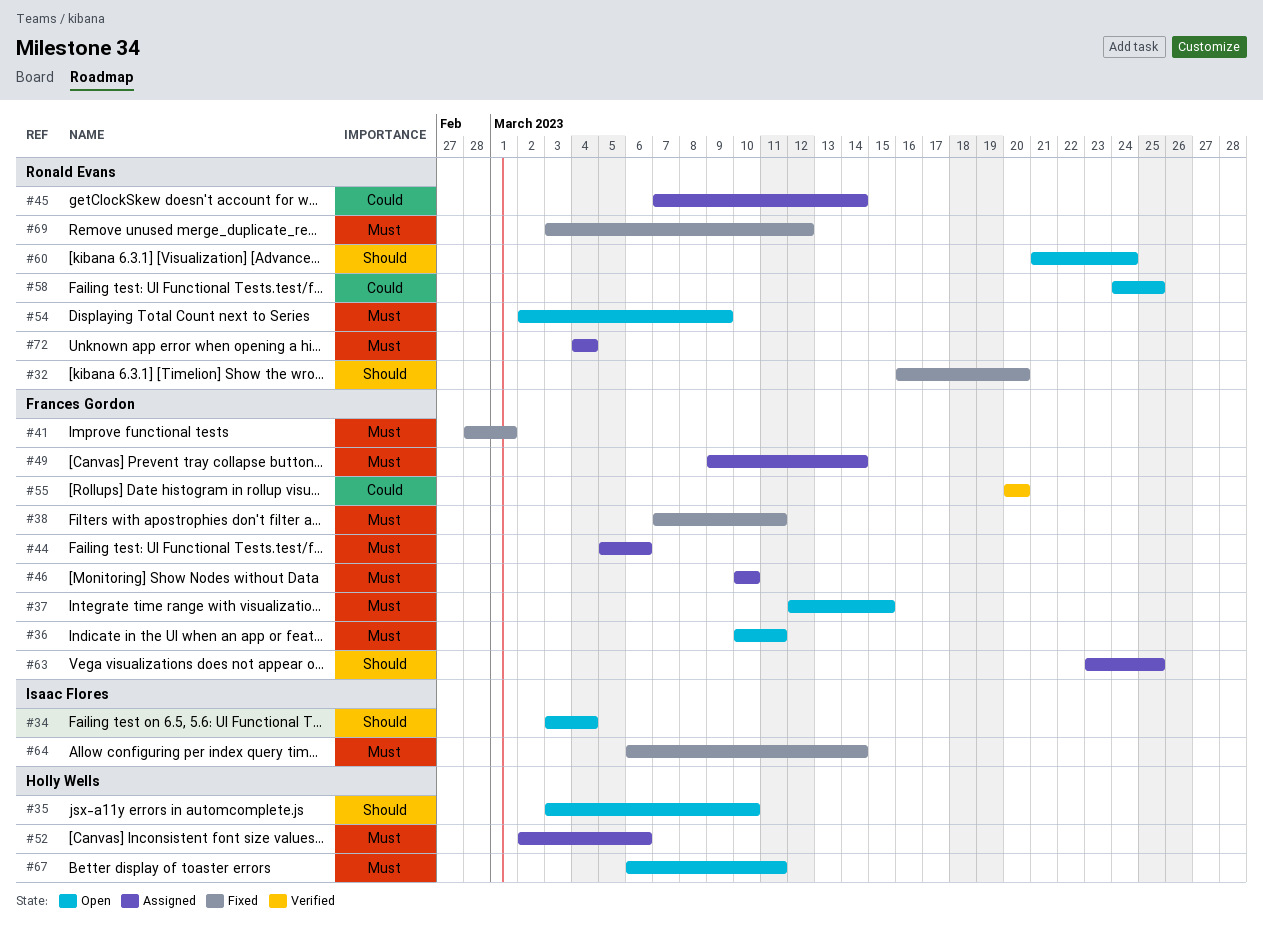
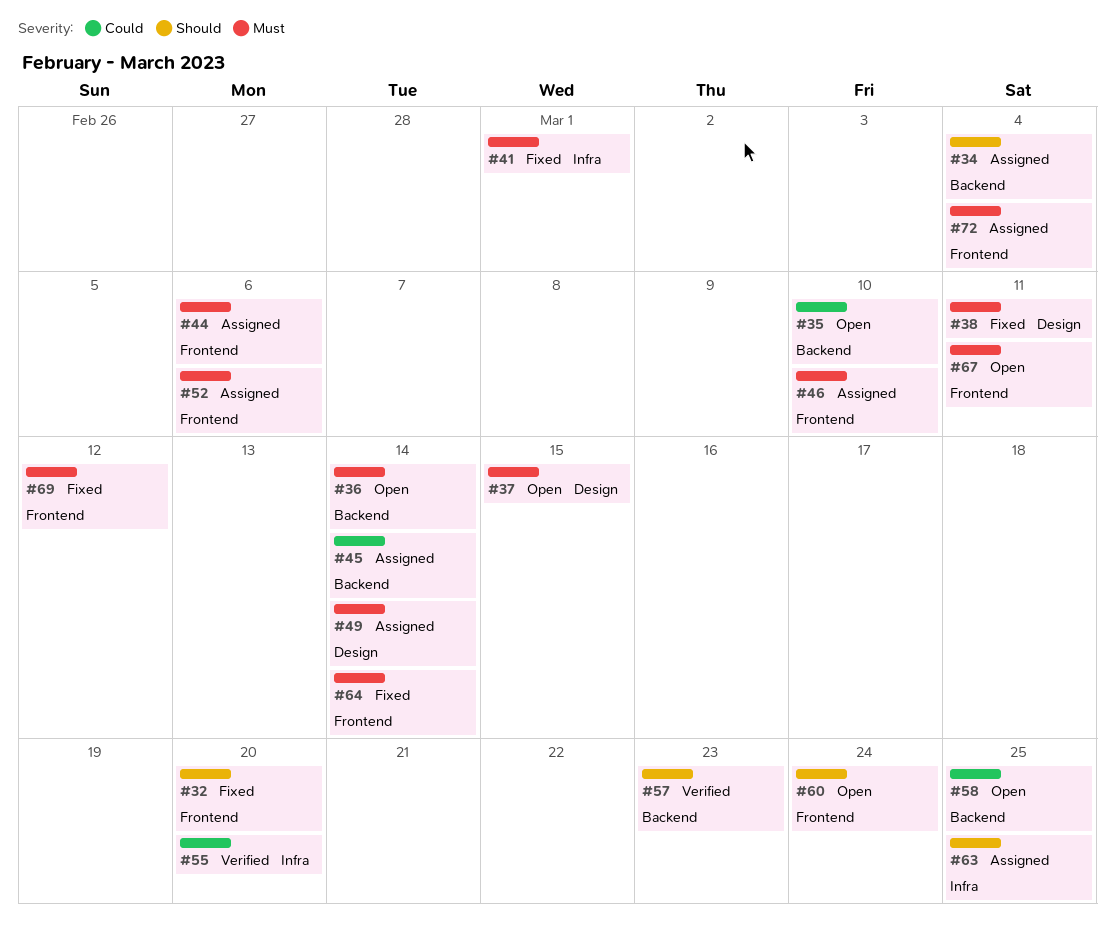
#34, status: Open -> Assigned
#35, priority: Should -> Could
#36, due: Mar 11 -> Mar 14
#54: present -> none
#57: none -> present

